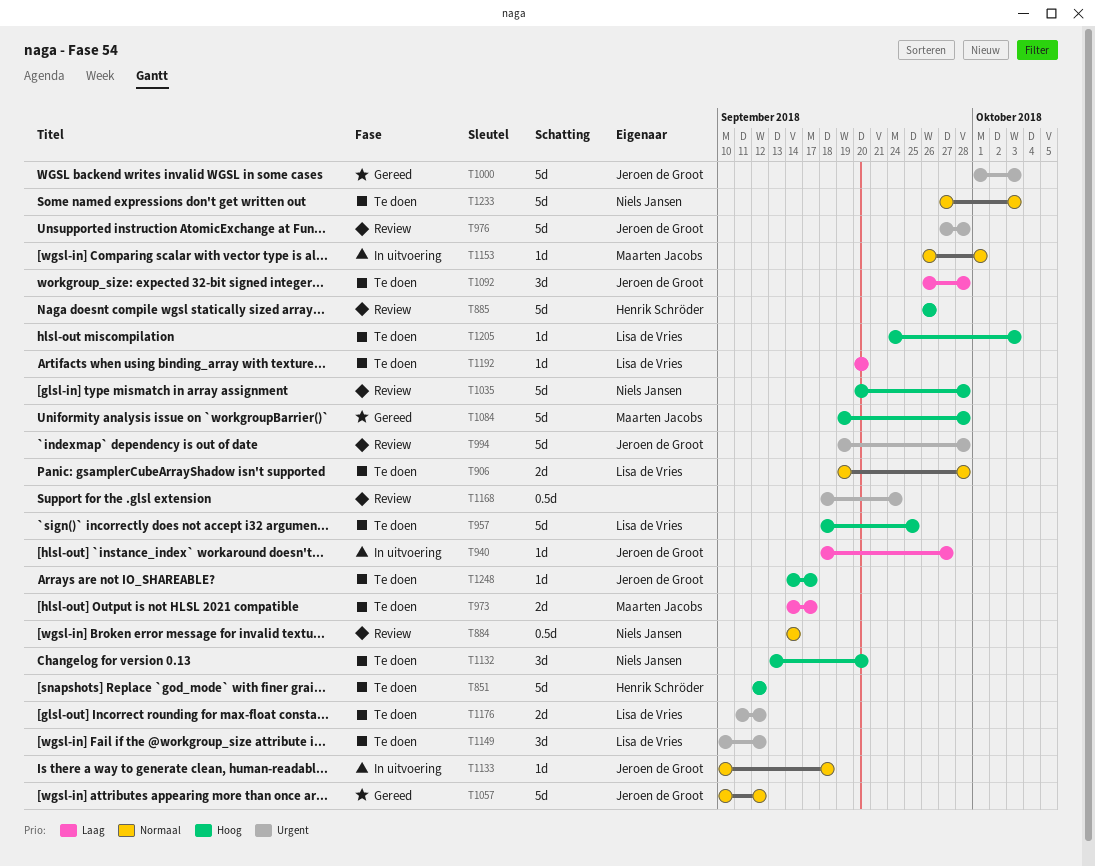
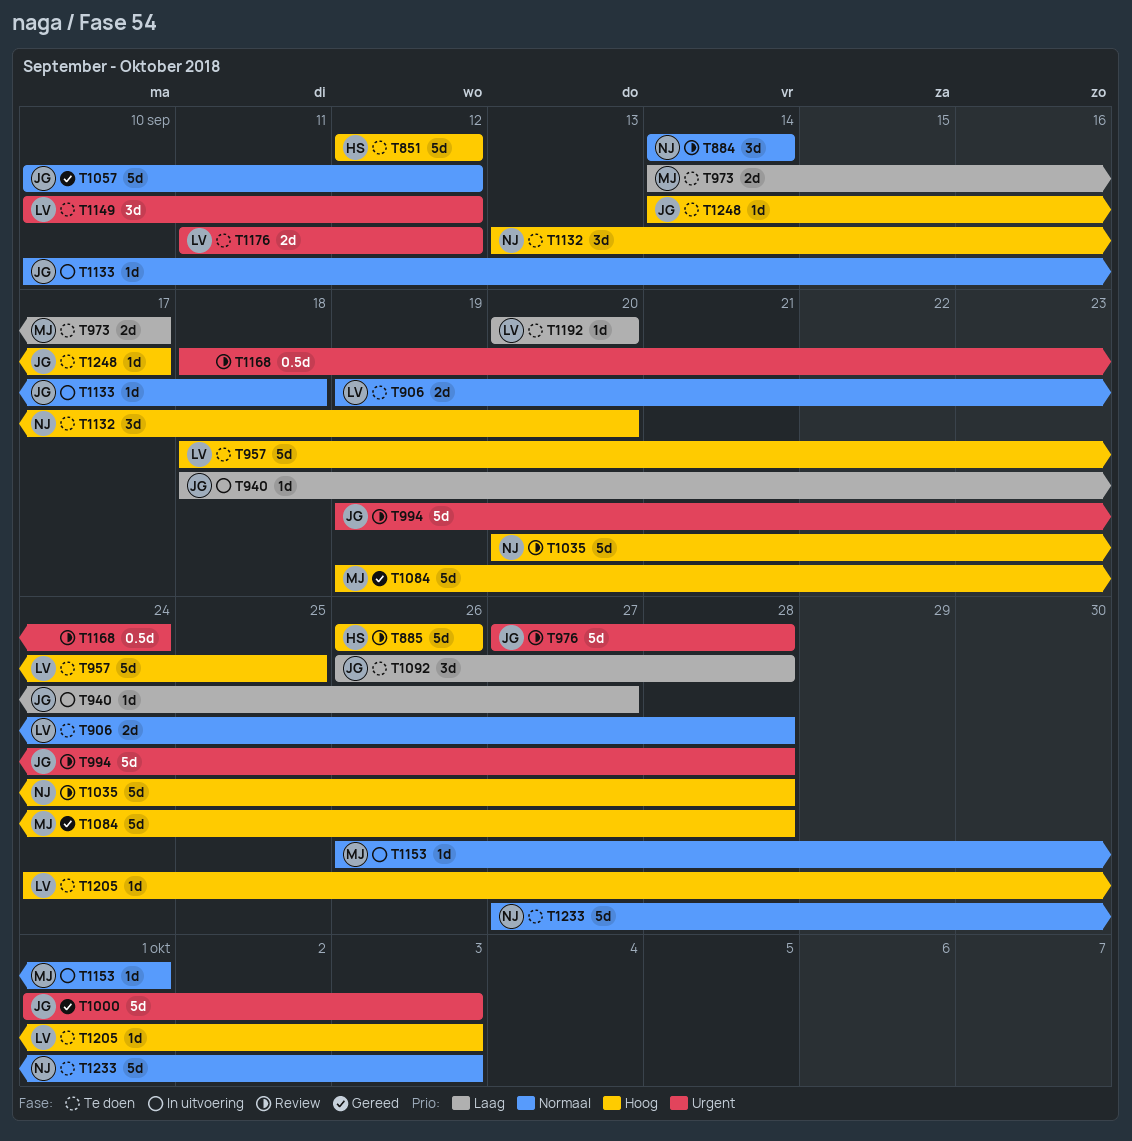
T884, estimate: 0.5d -> 3d

